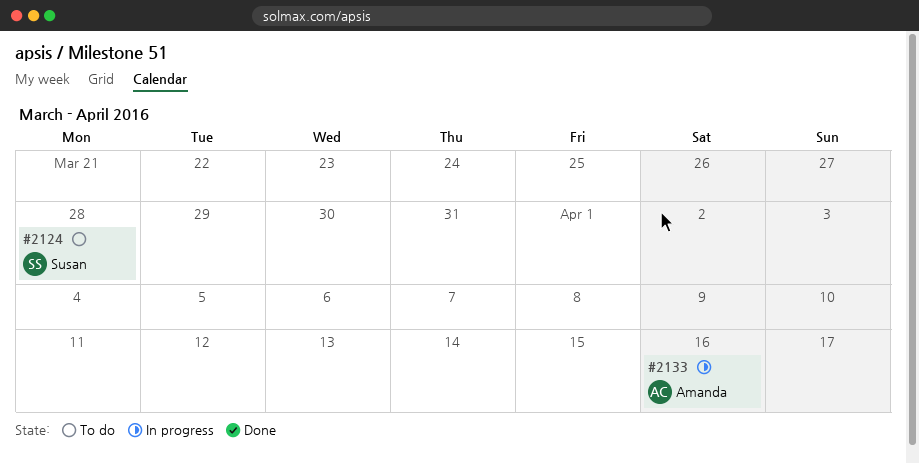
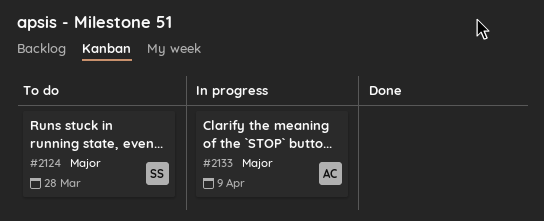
#2133, due: Apr 16 -> Apr 9

